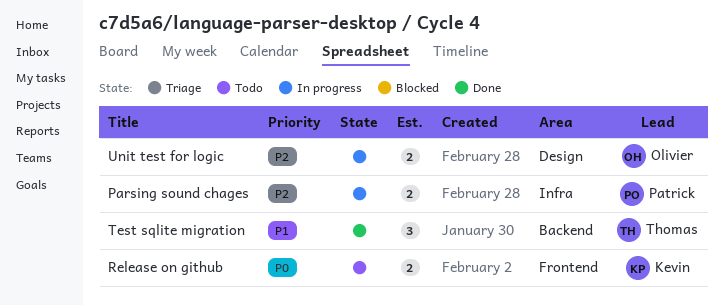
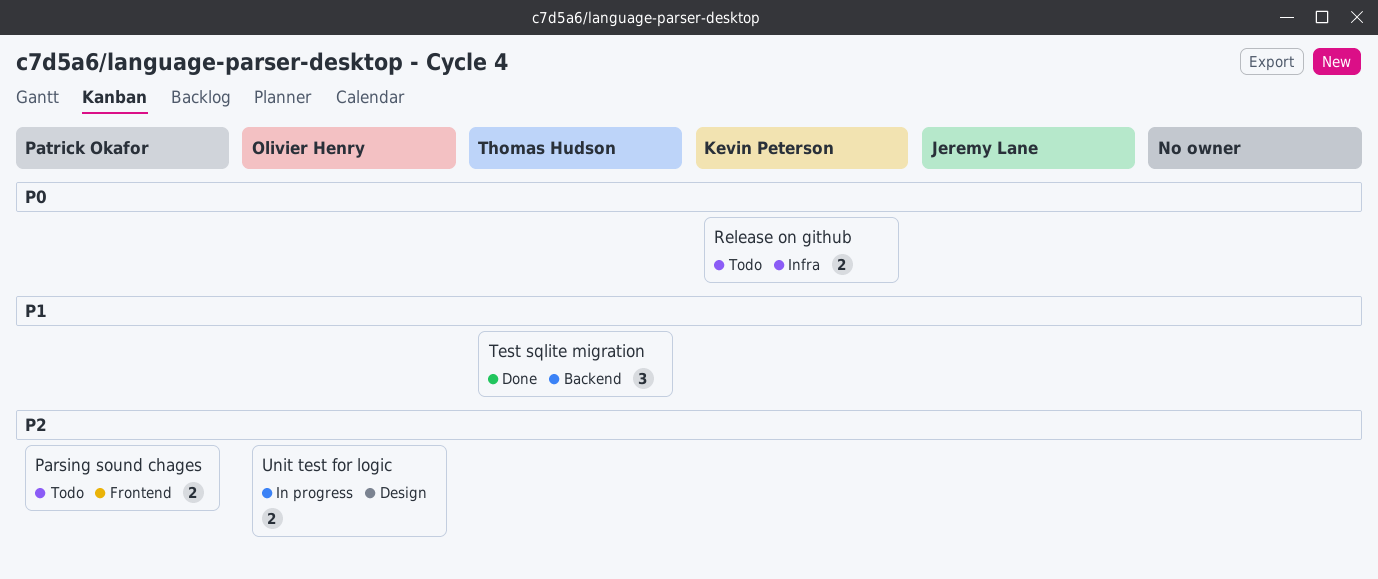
Parsing sound chages, status: In progress -> Todo
Parsing sound chages, label: Infra -> Frontend
Release on github, label: Frontend -> Infra

